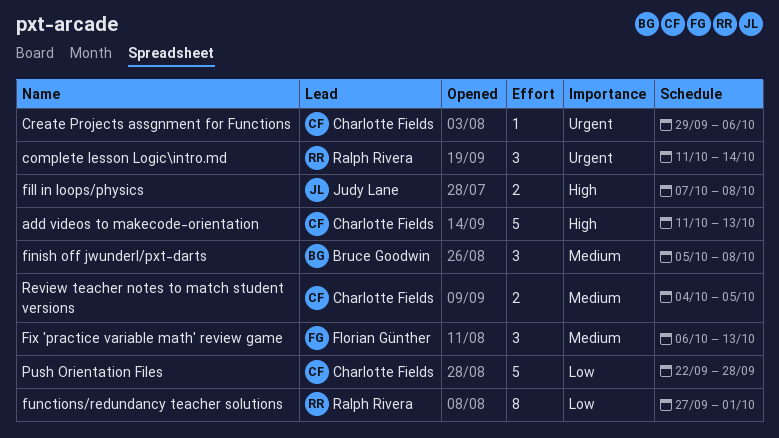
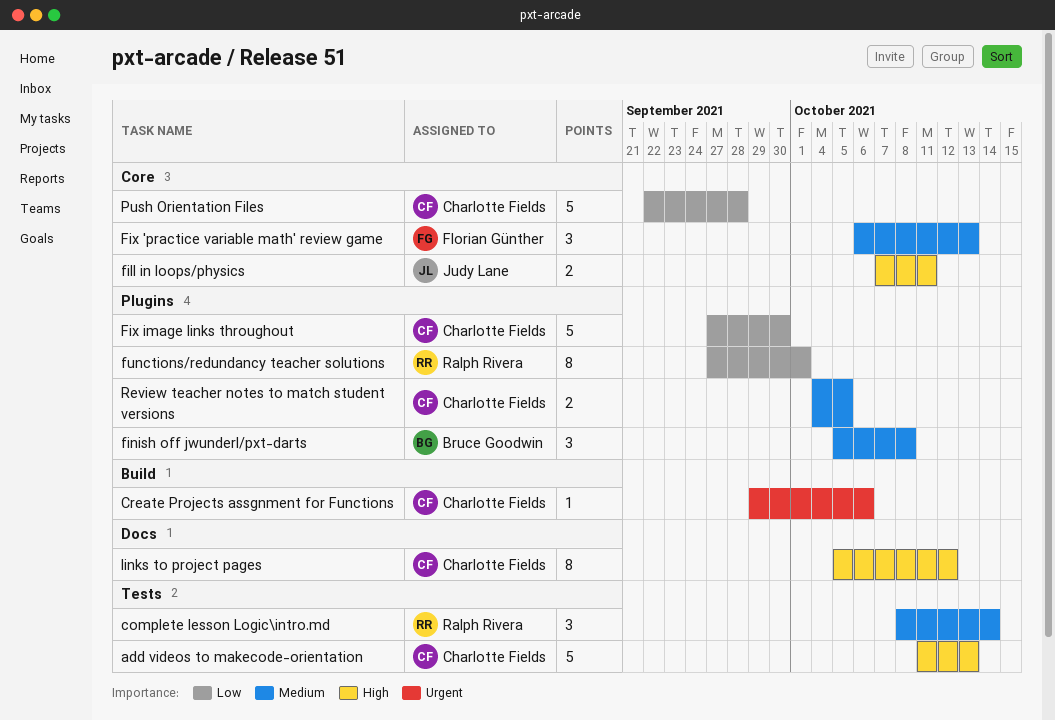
complete lesson Logic\intro.md, priority: Urgent -> Medium
complete lesson Logic\intro.md, start: Oct 11 -> Oct 8
fill in loops/physics, due: Oct 8 -> Oct 11
Fix image links throughout: none -> present
links to project pages: none -> present

